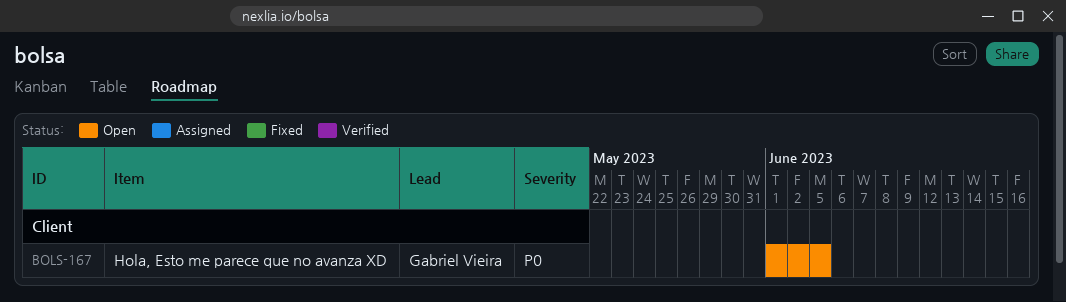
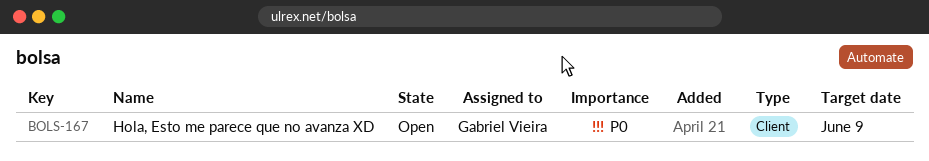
BOLS-167, due: Jun 5 -> Jun 9

